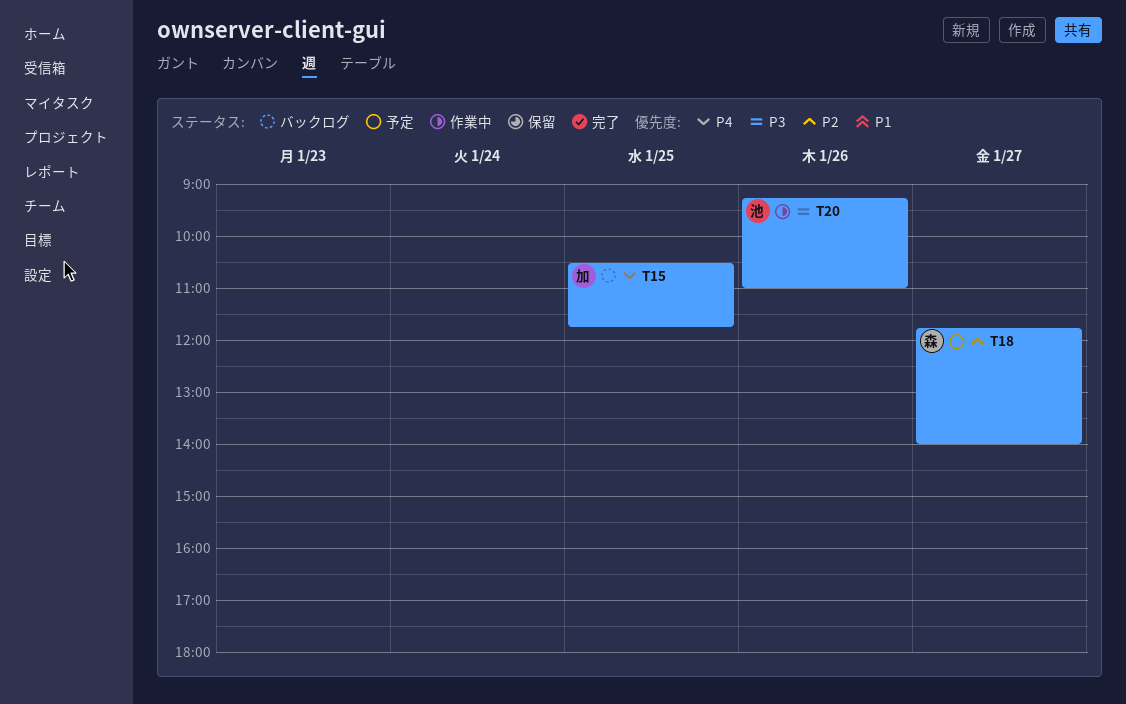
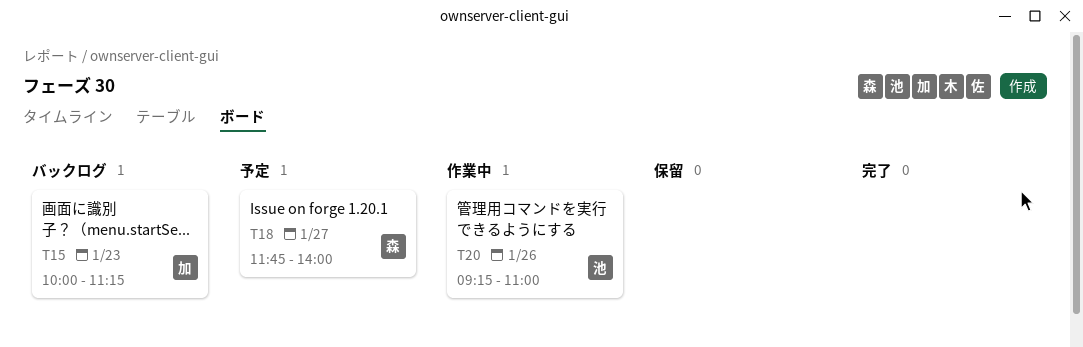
T15, day: Jan 25 -> Jan 23
T15, begins: 10:30 -> 10:00
T15, ends: 11:45 -> 11:15

